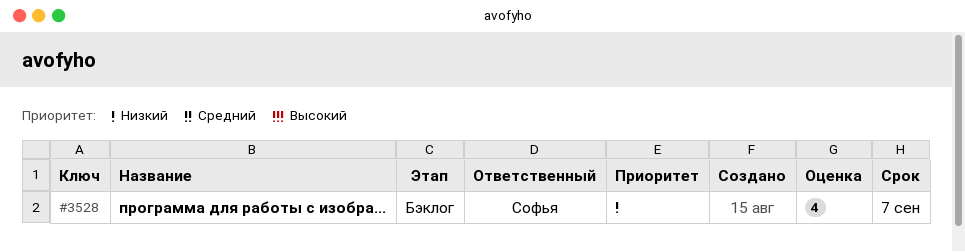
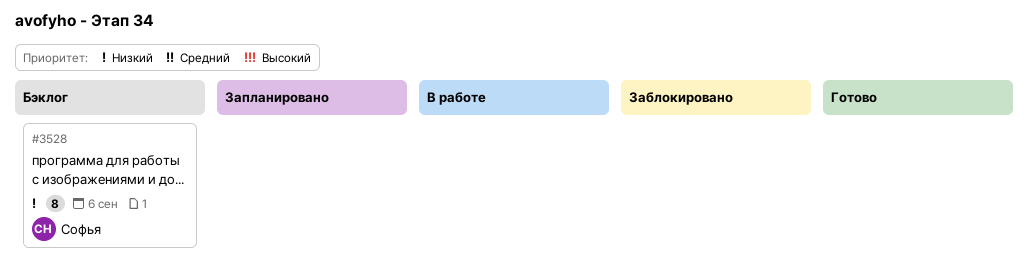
#3528, estimate: 4 -> 8
#3528, due: Sep 7 -> Sep 6

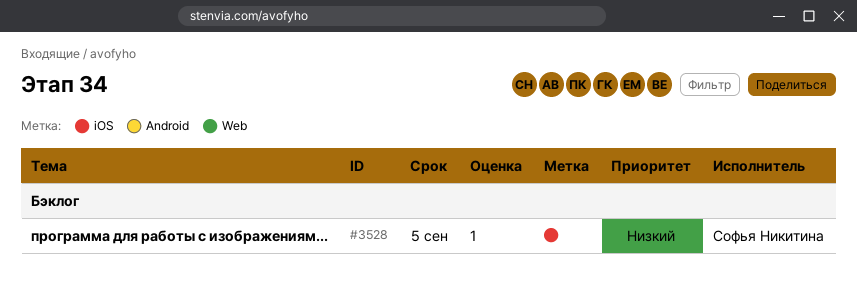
#3528, estimate: 8 -> 1
#3528, due: Sep 6 -> Sep 5

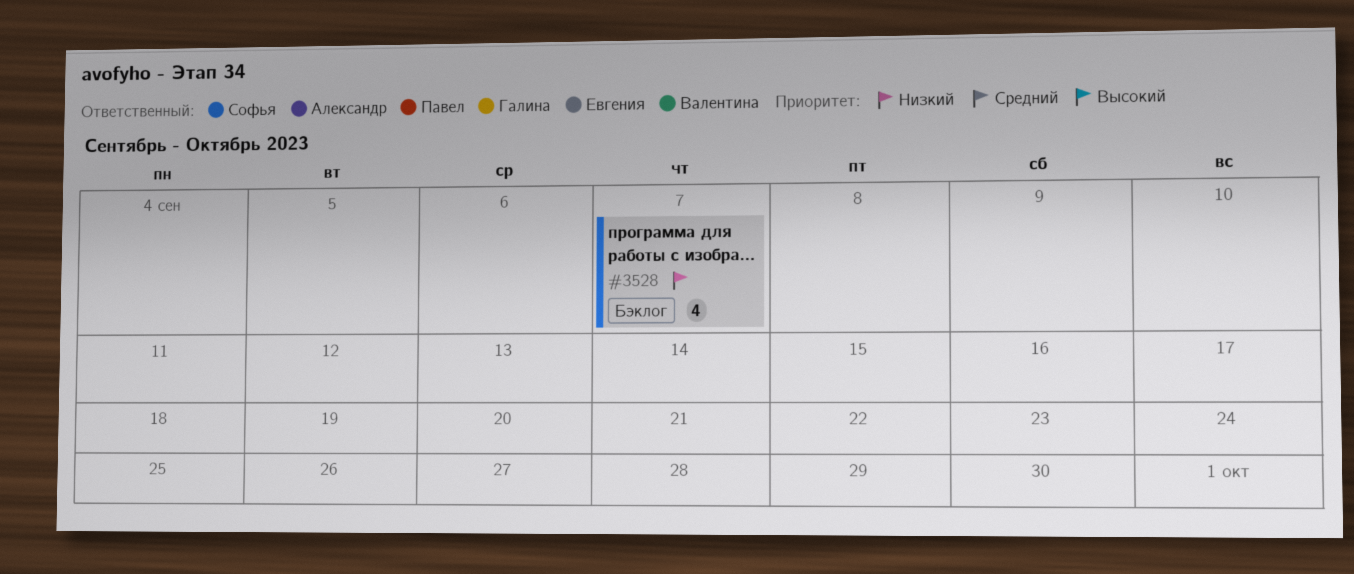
#3528, estimate: 1 -> 4
#3528, due: Sep 5 -> Sep 7

